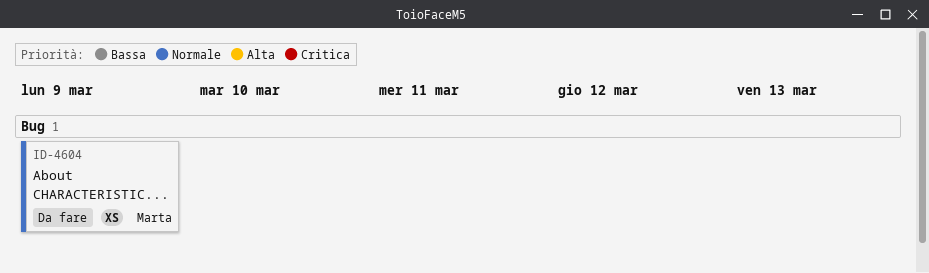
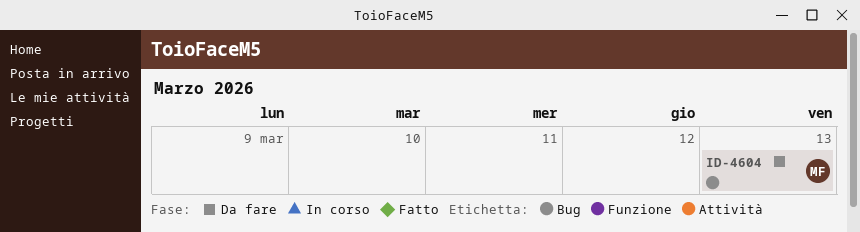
ID-4604, due: Mar 9 -> Mar 13

